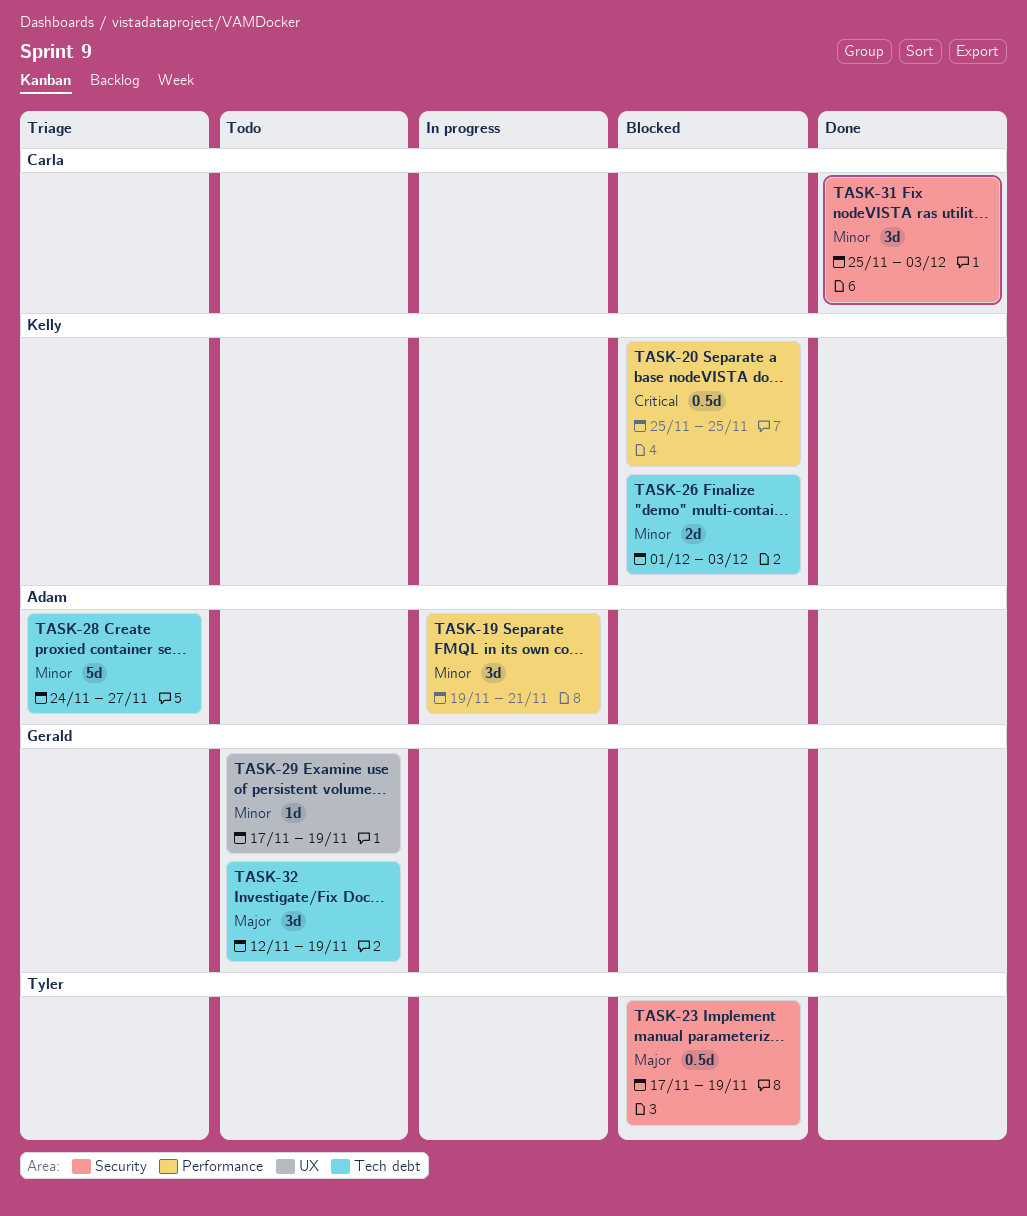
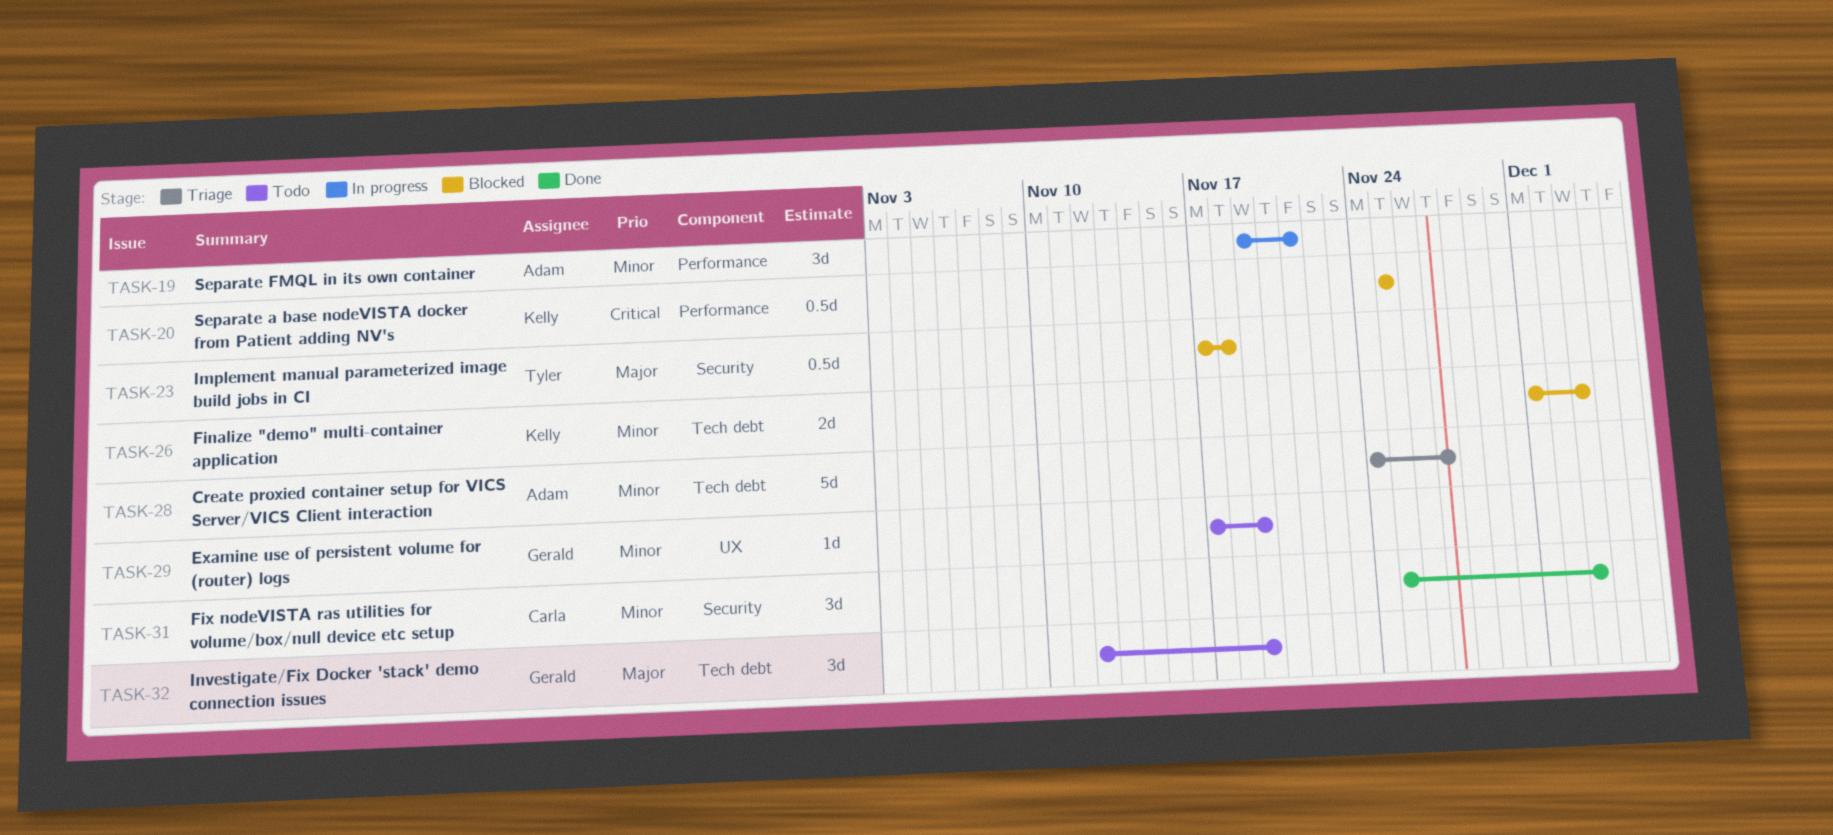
TASK-23, due: Nov 19 -> Nov 18

